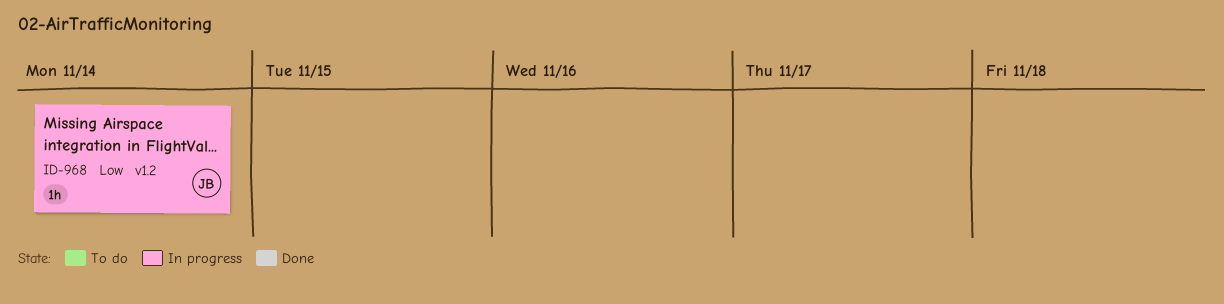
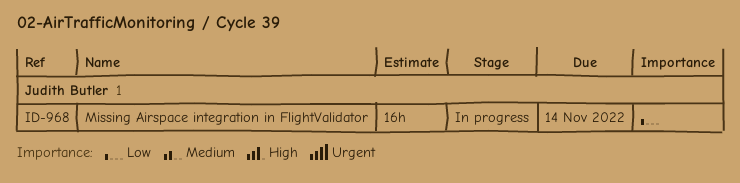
ID-968, estimate: 1h -> 16h

